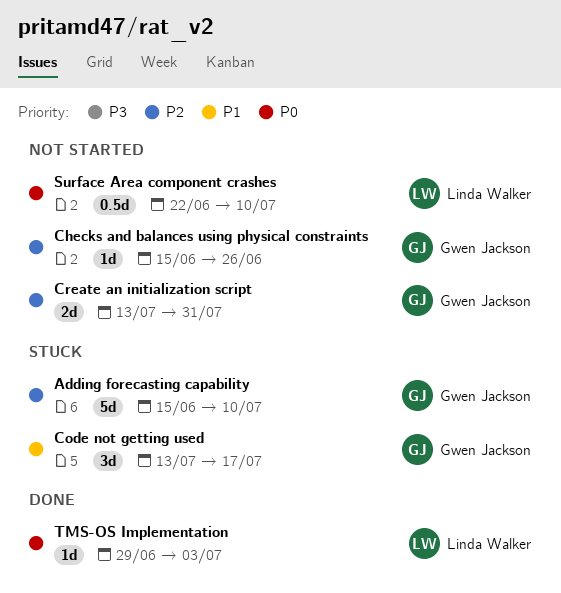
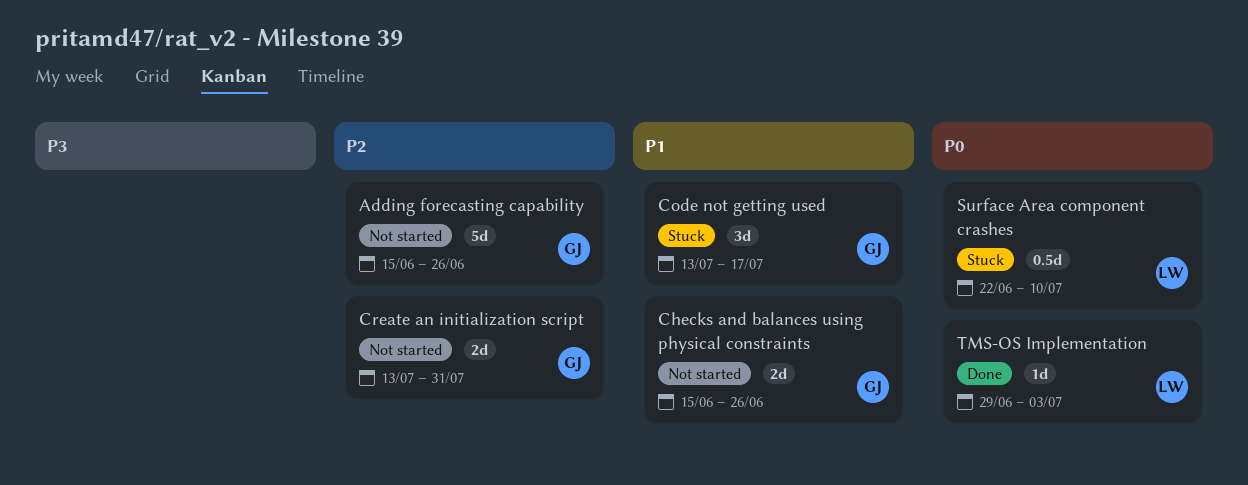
Adding forecasting capability, status: Stuck -> Not started
Adding forecasting capability, due: Jul 10 -> Jun 26
Checks and balances using physical constraints, priority: P2 -> P1
Checks and balances using physical constraints, estimate: 1d -> 2d
Surface Area component crashes, status: Not started -> Stuck

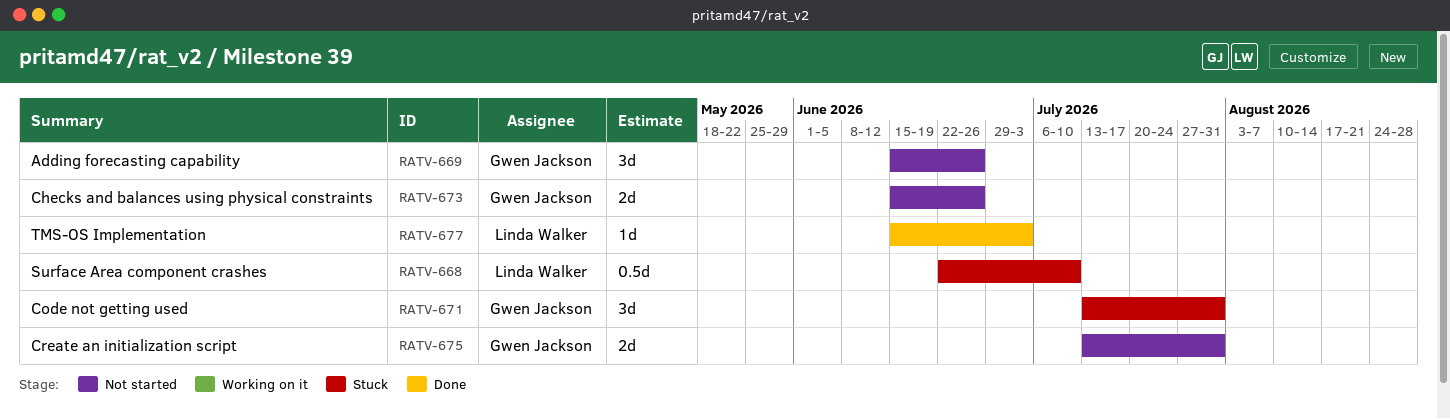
Adding forecasting capability, estimate: 5d -> 3d
Code not getting used, due: Jul 17 -> Jul 31
TMS-OS Implementation, start: Jun 29 -> Jun 15

